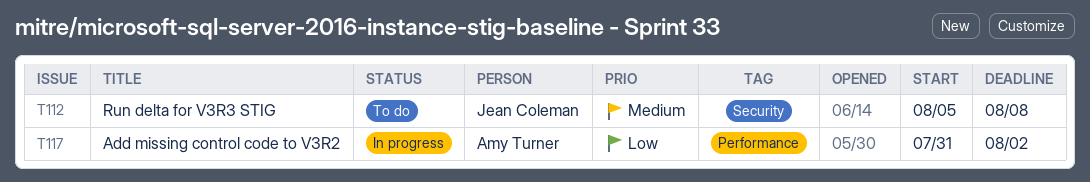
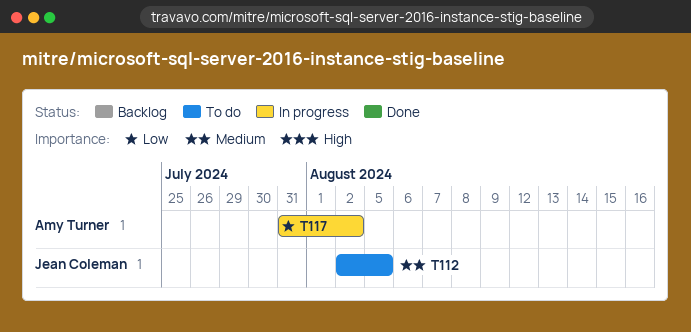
T112, start: Aug 5 -> Aug 2
T112, due: Aug 8 -> Aug 5

